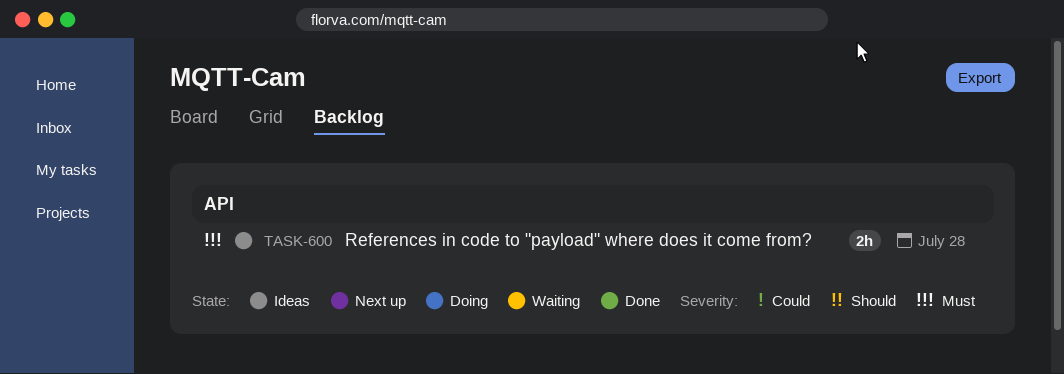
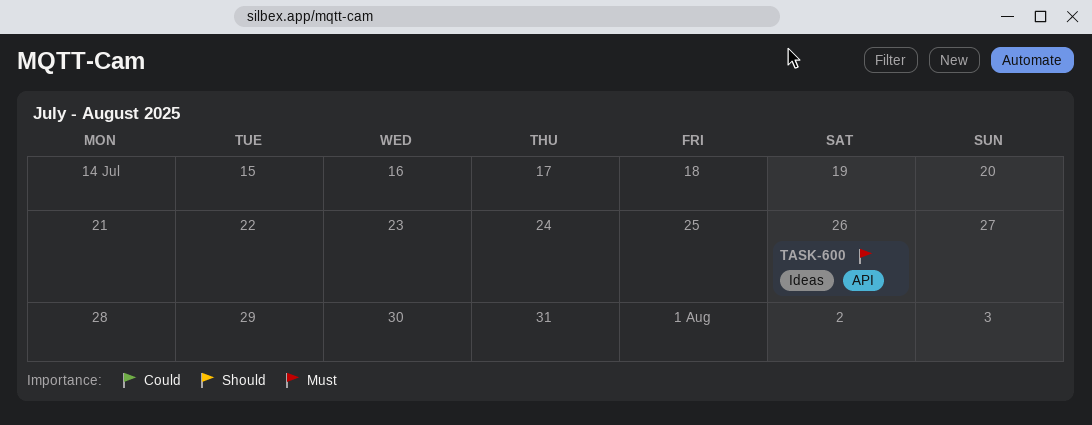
TASK-600, due: Jul 28 -> Jul 26

